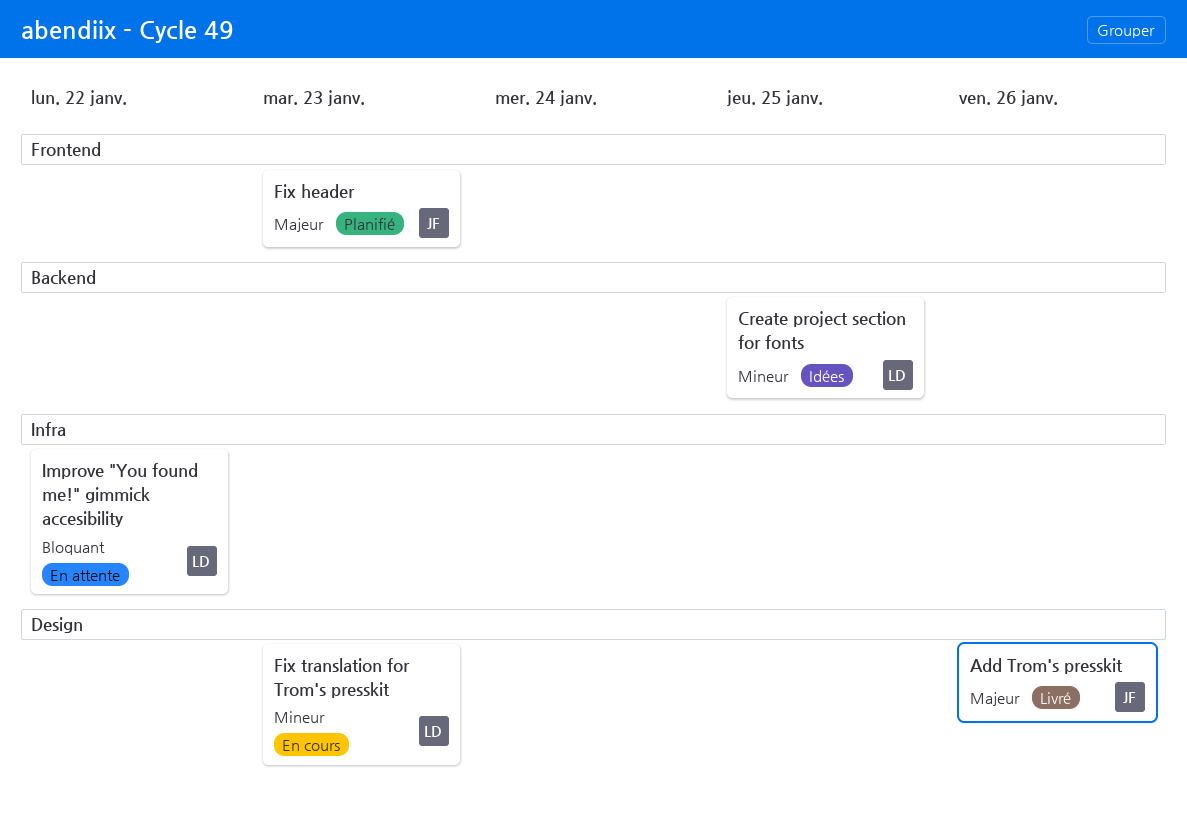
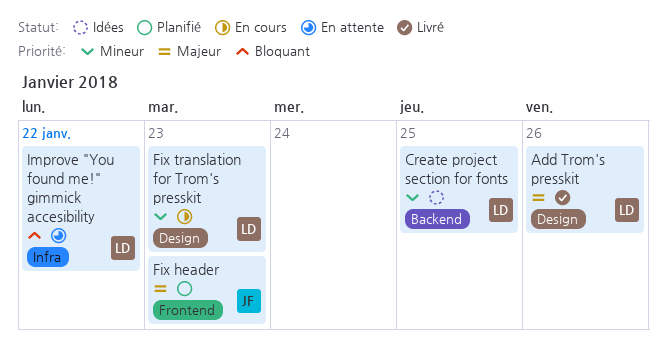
Add Trom's presskit, owner: JF -> LD

